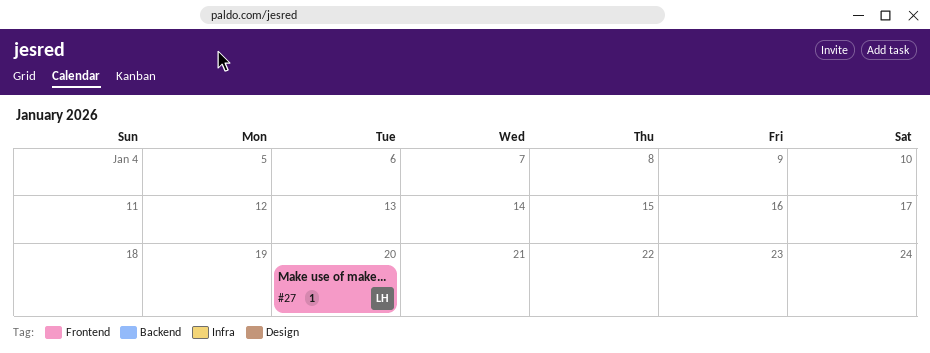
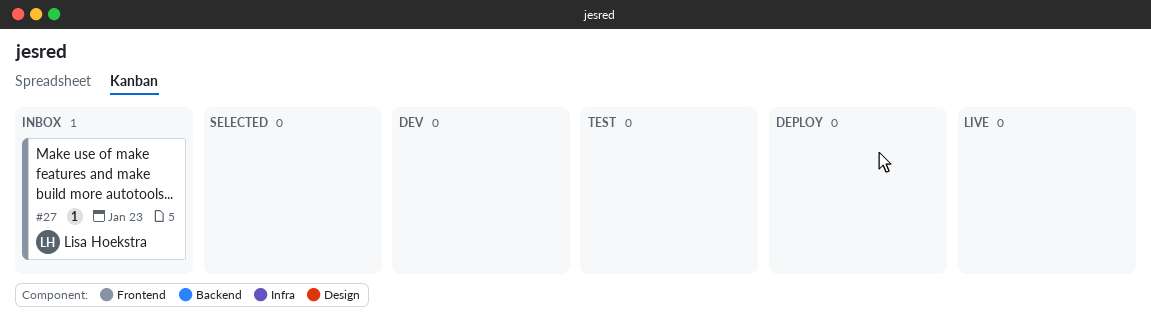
#27, due: Jan 20 -> Jan 23

